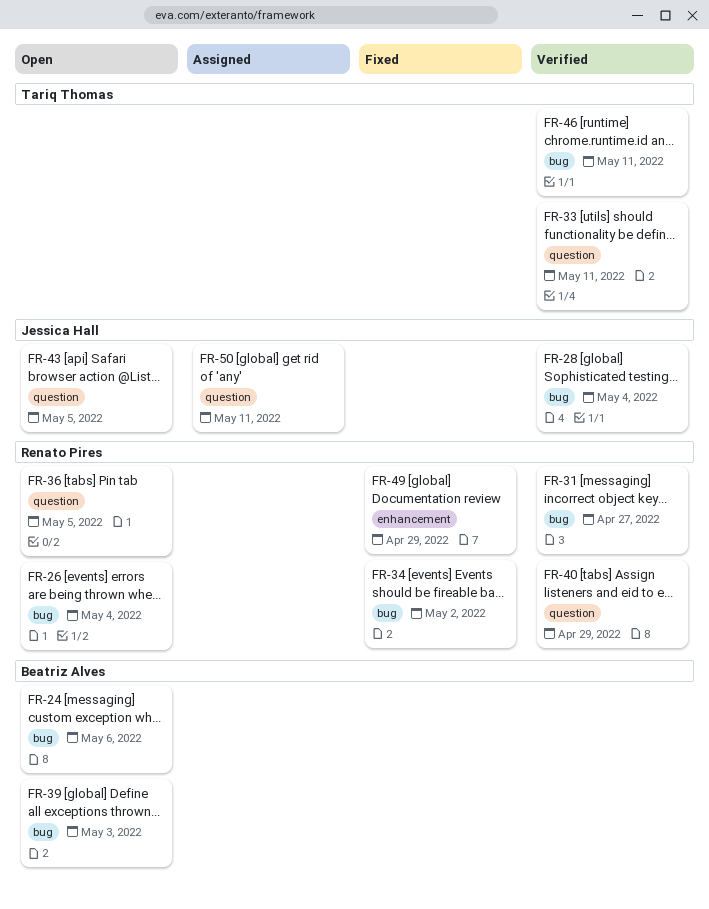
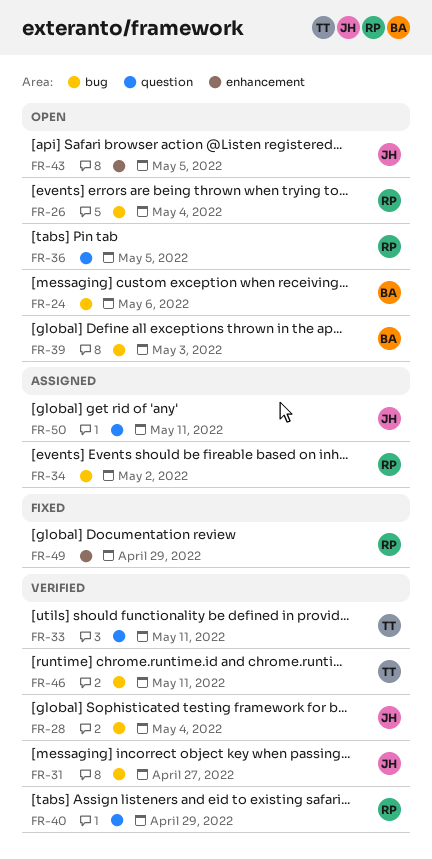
FR-31, owner: Renato Pires -> Jessica Hall
FR-34, status: Fixed -> Assigned
FR-43, label: question -> enhancement

